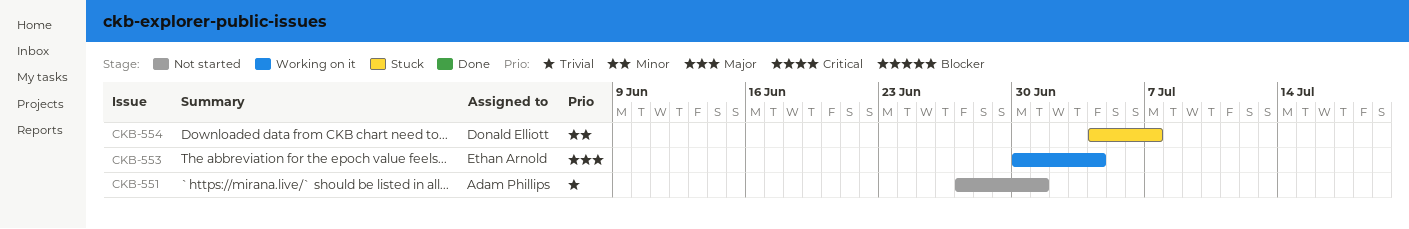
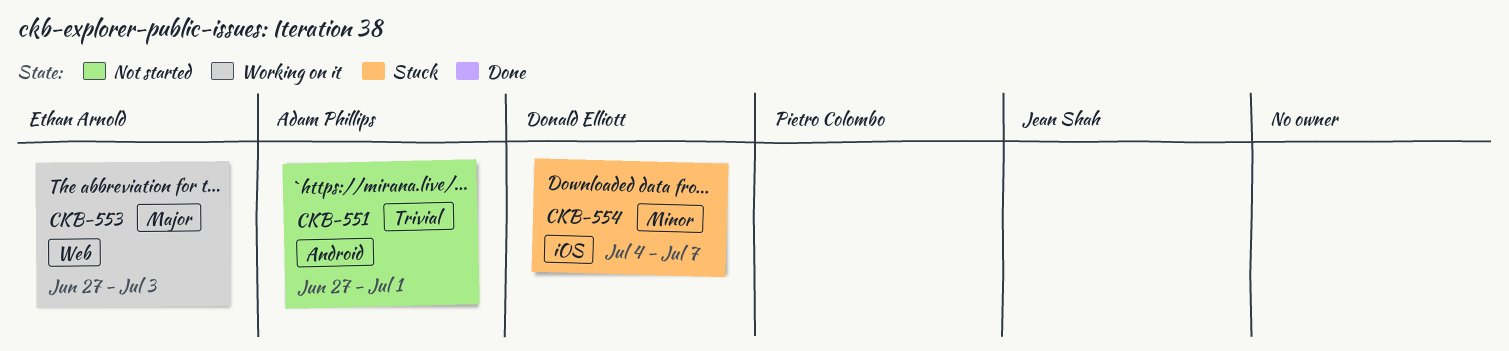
CKB-553, start: Jun 30 -> Jun 27
CKB-553, due: Jul 4 -> Jul 3

